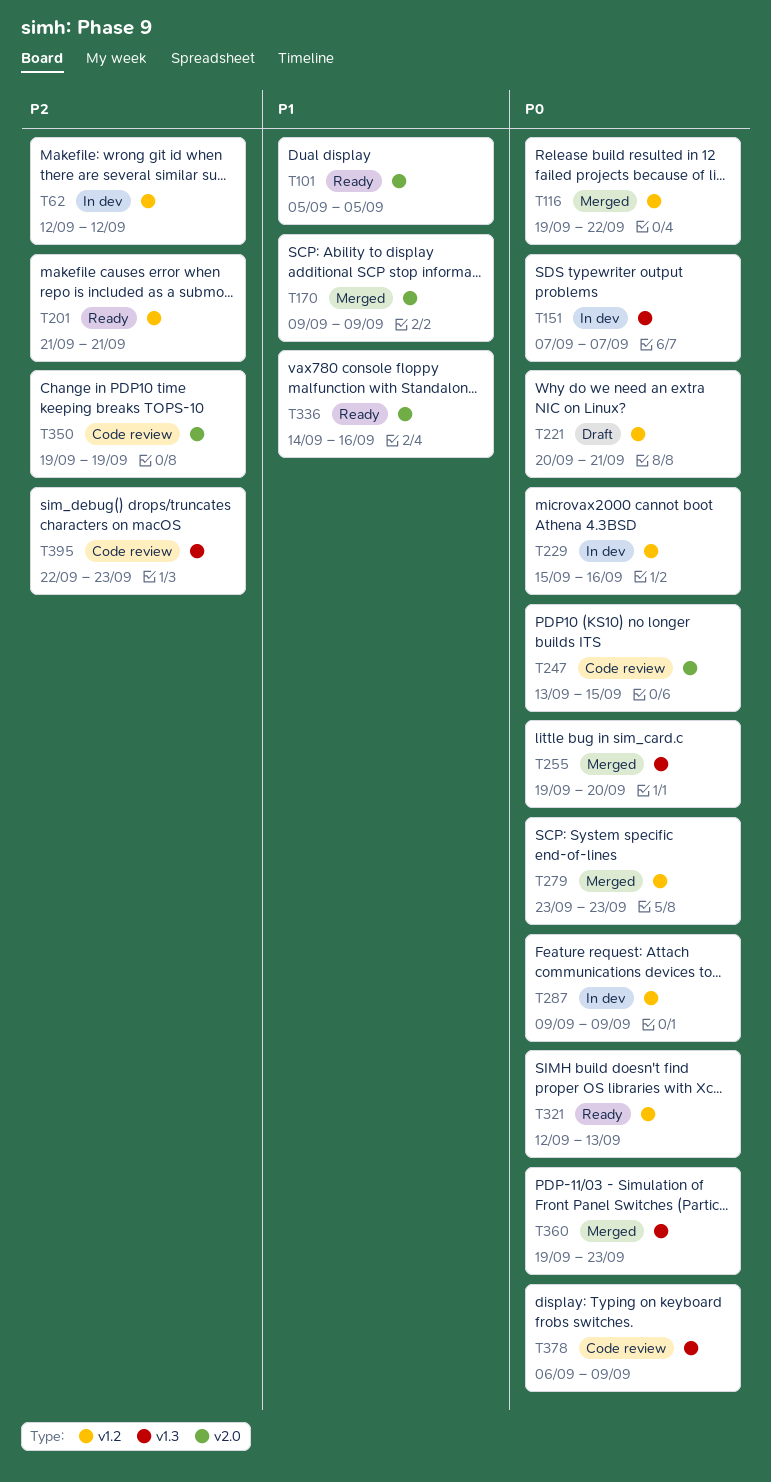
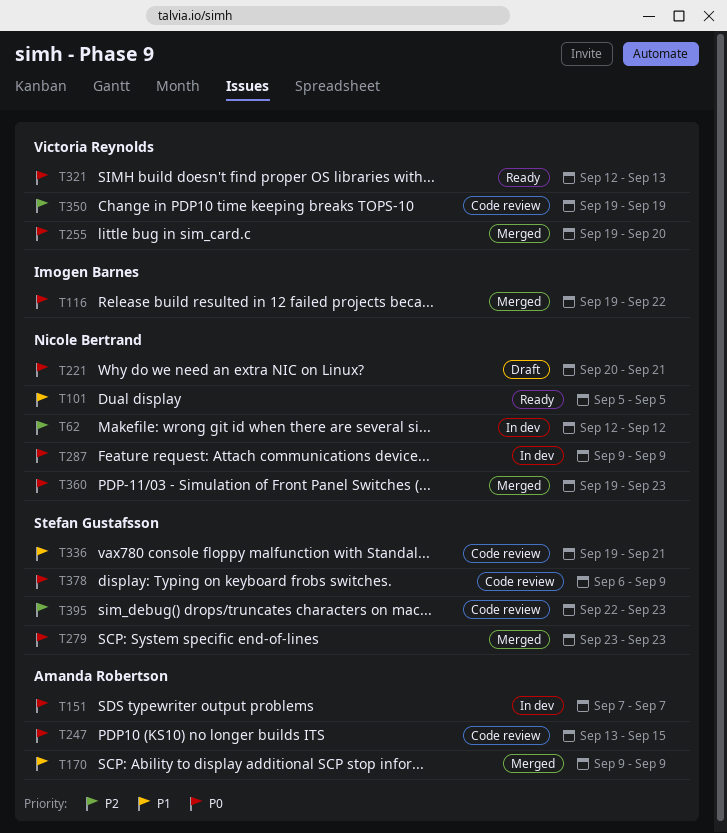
T201: present -> none
T229: present -> none
T336, status: Ready -> Code review
T336, start: Sep 14 -> Sep 19
T336, due: Sep 16 -> Sep 21

